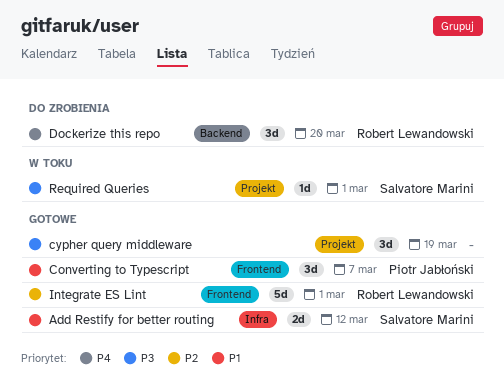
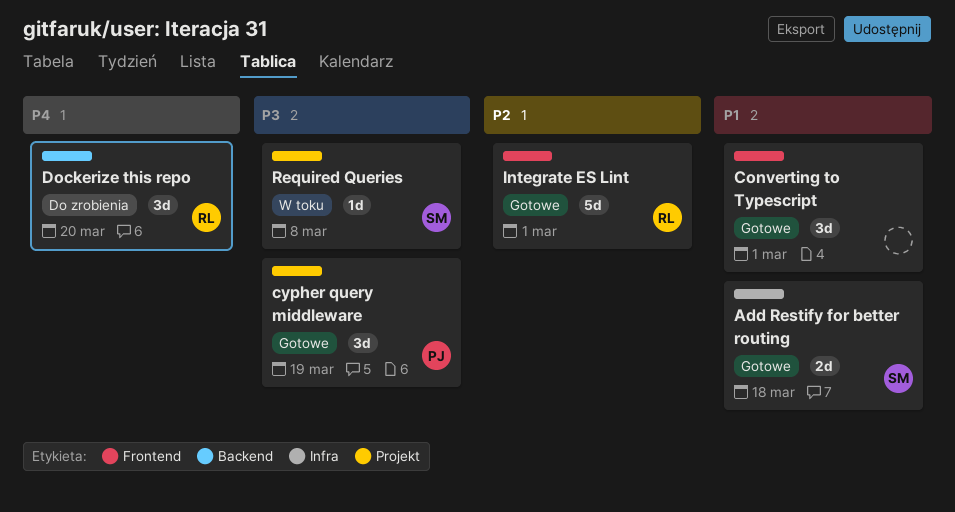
Add Restify for better routing, due: Mar 12 -> Mar 18
Converting to Typescript, owner: Piotr Jabłoński -> none
Converting to Typescript, due: Mar 7 -> Mar 1
cypher query middleware, owner: none -> Piotr Jabłoński
Required Queries, due: Mar 1 -> Mar 8

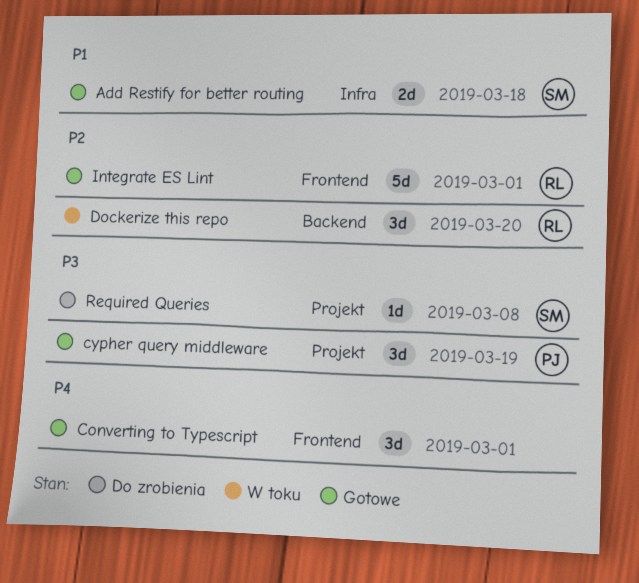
Converting to Typescript, priority: P1 -> P4
Dockerize this repo, status: Do zrobienia -> W toku
Dockerize this repo, priority: P4 -> P2
Required Queries, status: W toku -> Do zrobienia

